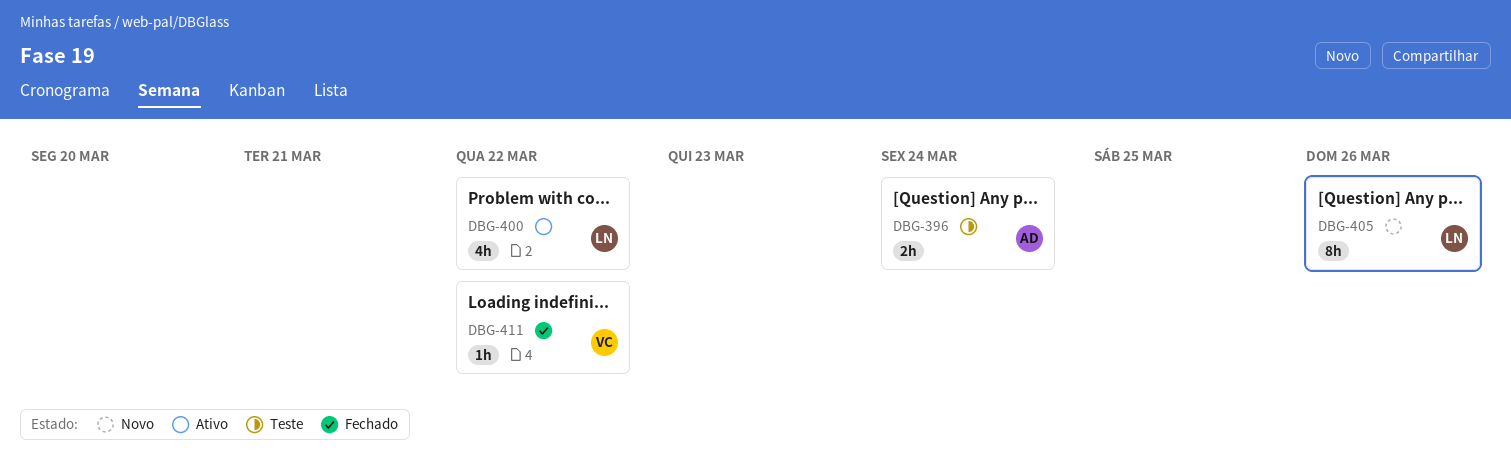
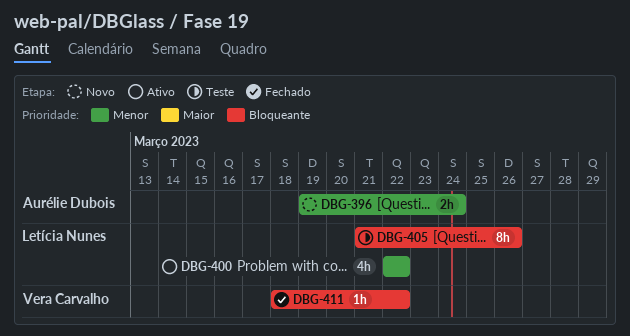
DBG-396, status: Teste -> Novo
DBG-405, status: Novo -> Teste

